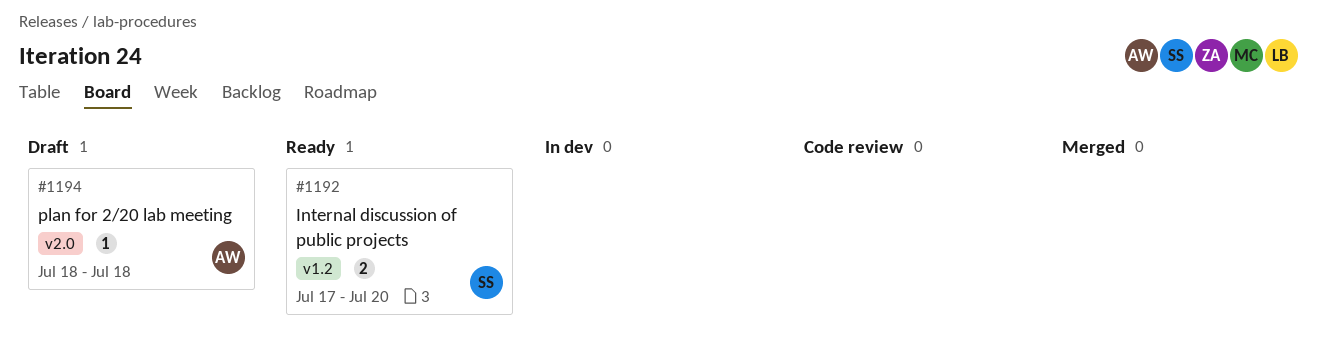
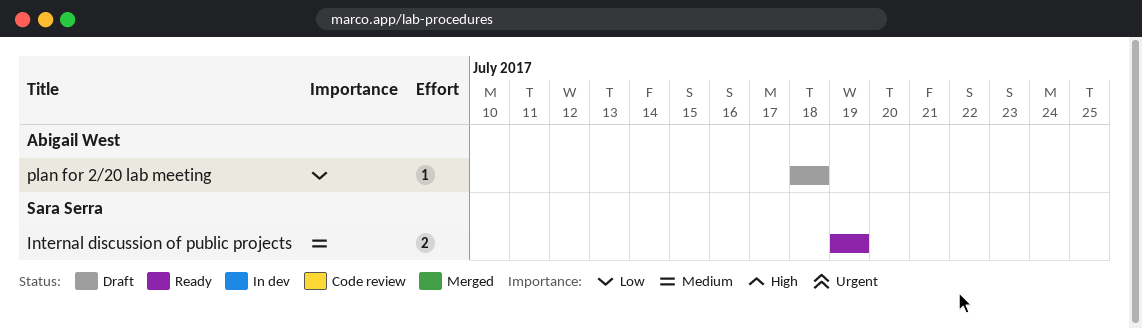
Internal discussion of public projects, start: Jul 17 -> Jul 19
Internal discussion of public projects, due: Jul 20 -> Jul 19

